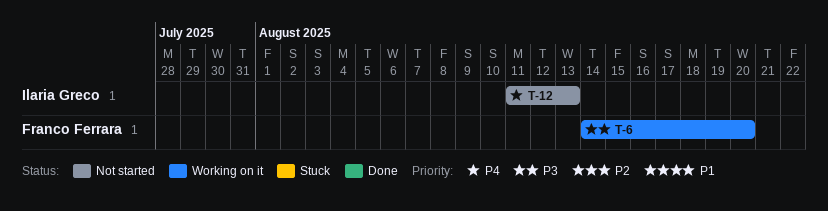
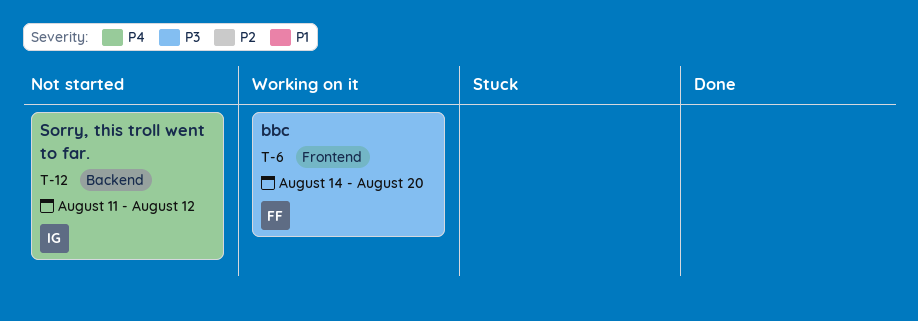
T-12, due: Aug 13 -> Aug 12

